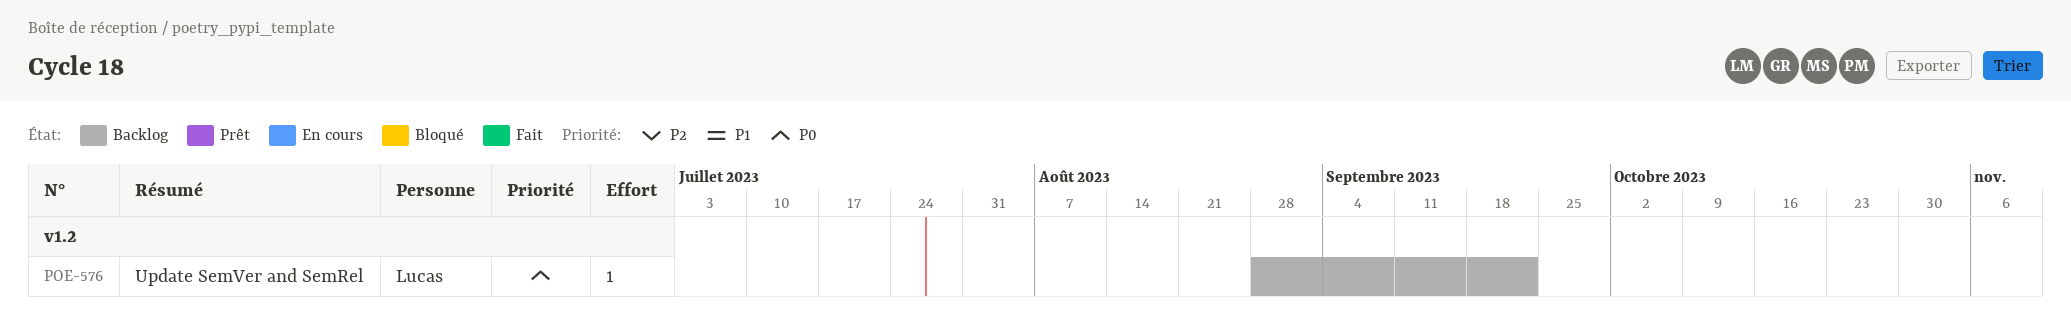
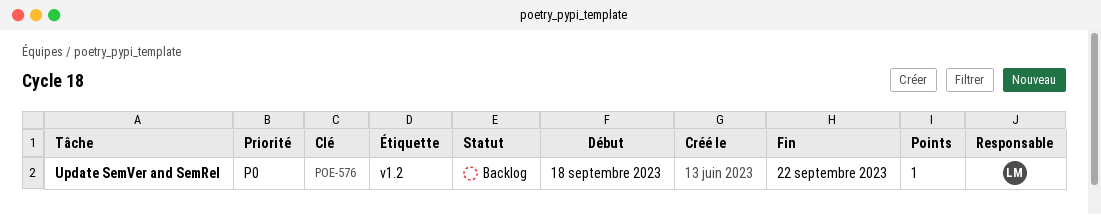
POE-576, start: Aug 28 -> Sep 18

